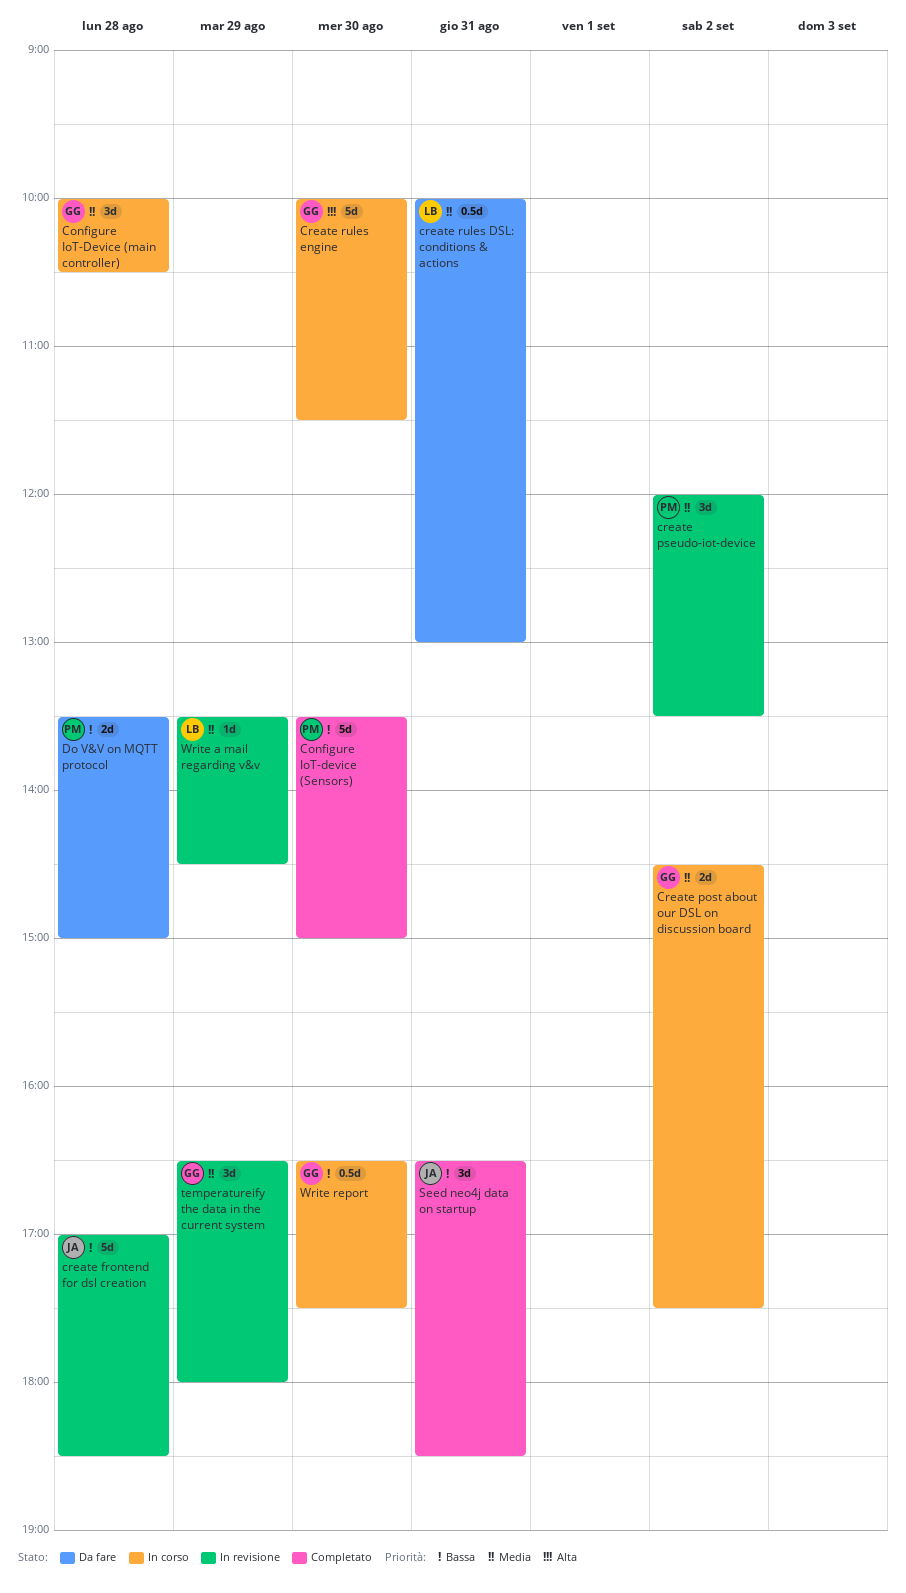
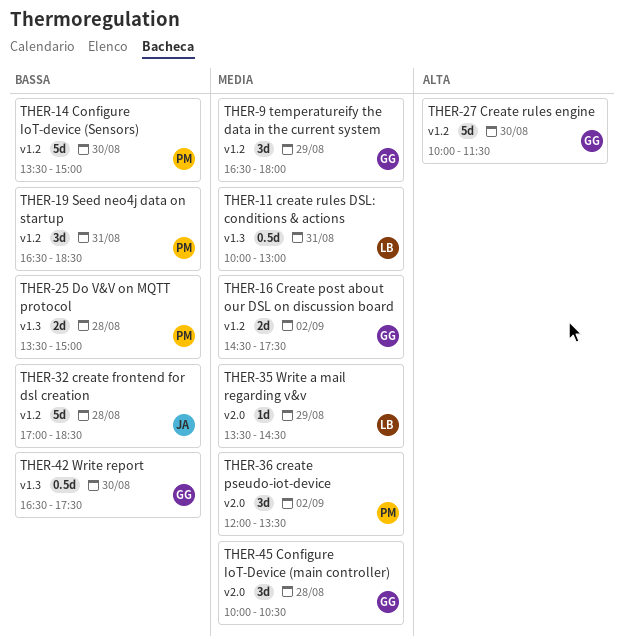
Seed neo4j data on startup, owner: JA -> PM

